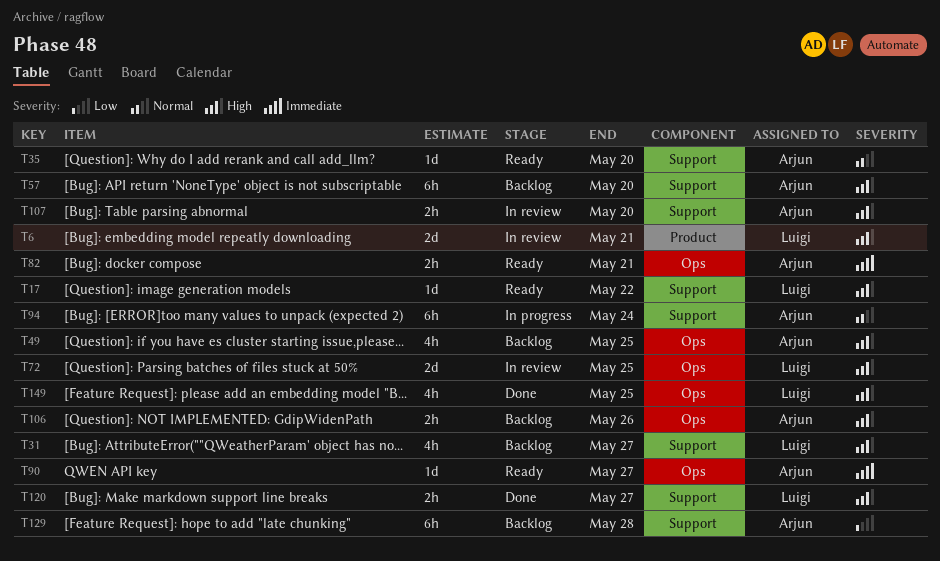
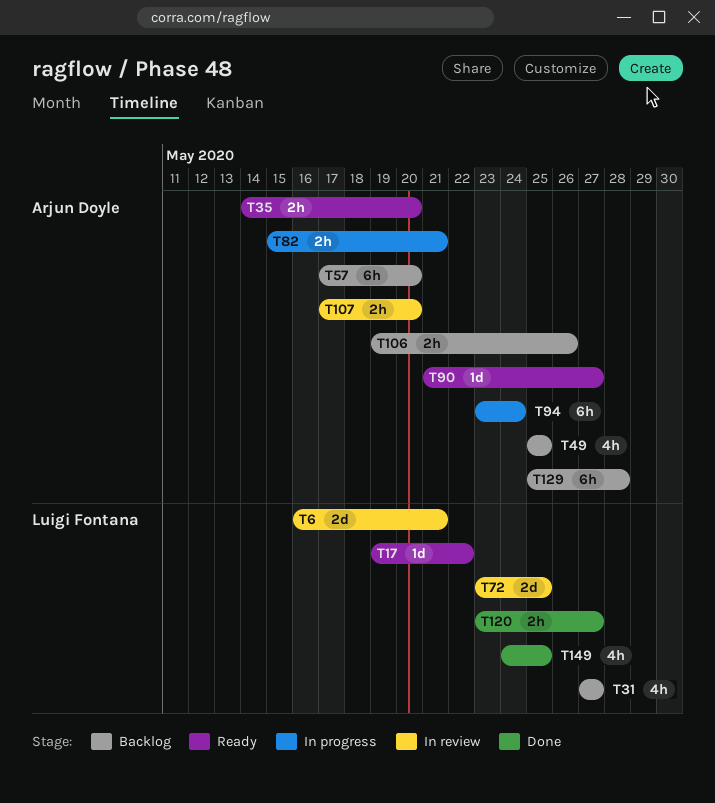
T35, estimate: 1d -> 2h
T82, status: Ready -> In progress

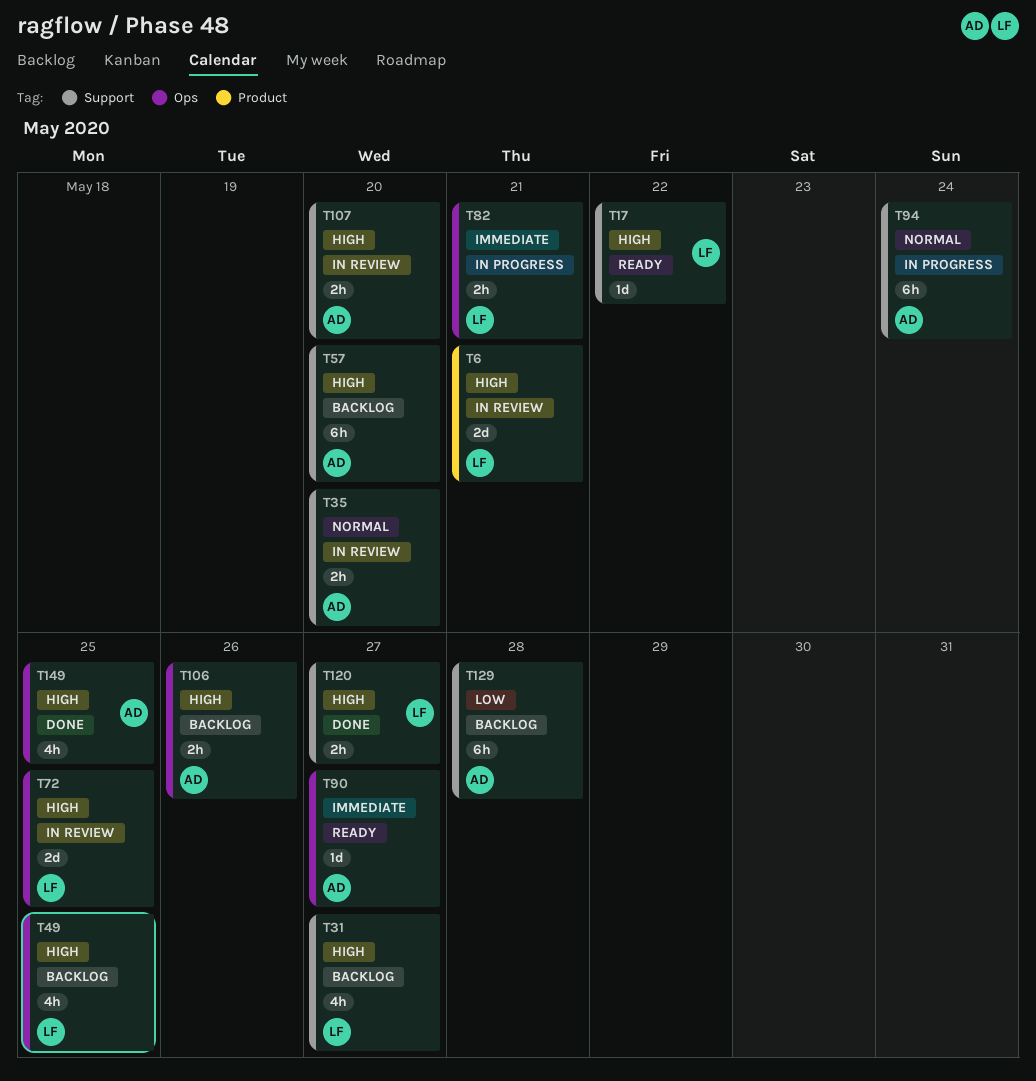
T35, status: Ready -> In review
T49, owner: Arjun Doyle -> Luigi Fontana
T82, owner: Arjun Doyle -> Luigi Fontana
T149, owner: Luigi Fontana -> Arjun Doyle

